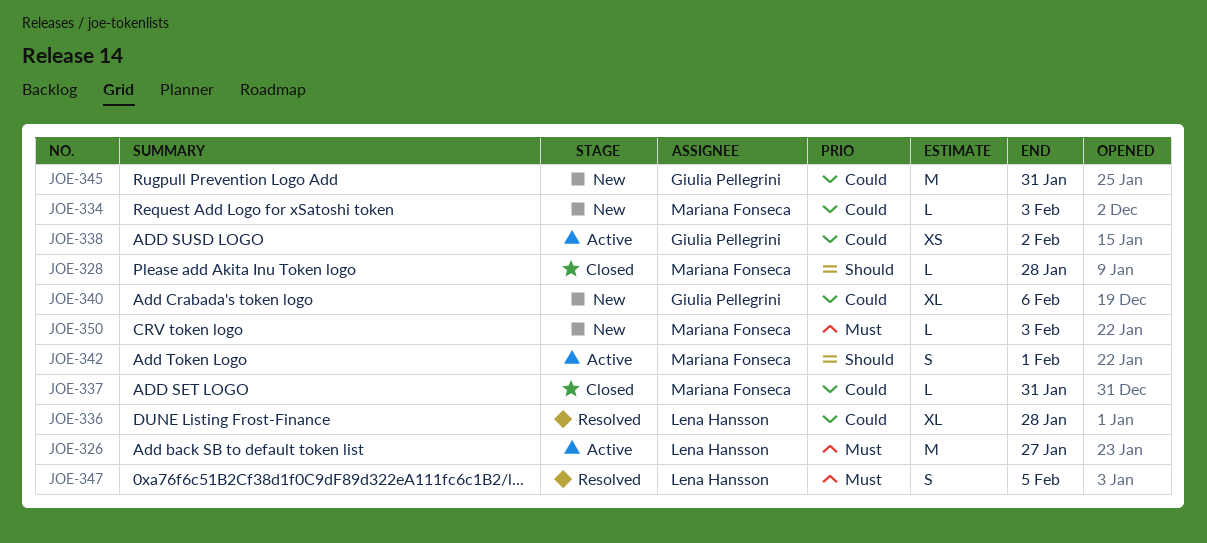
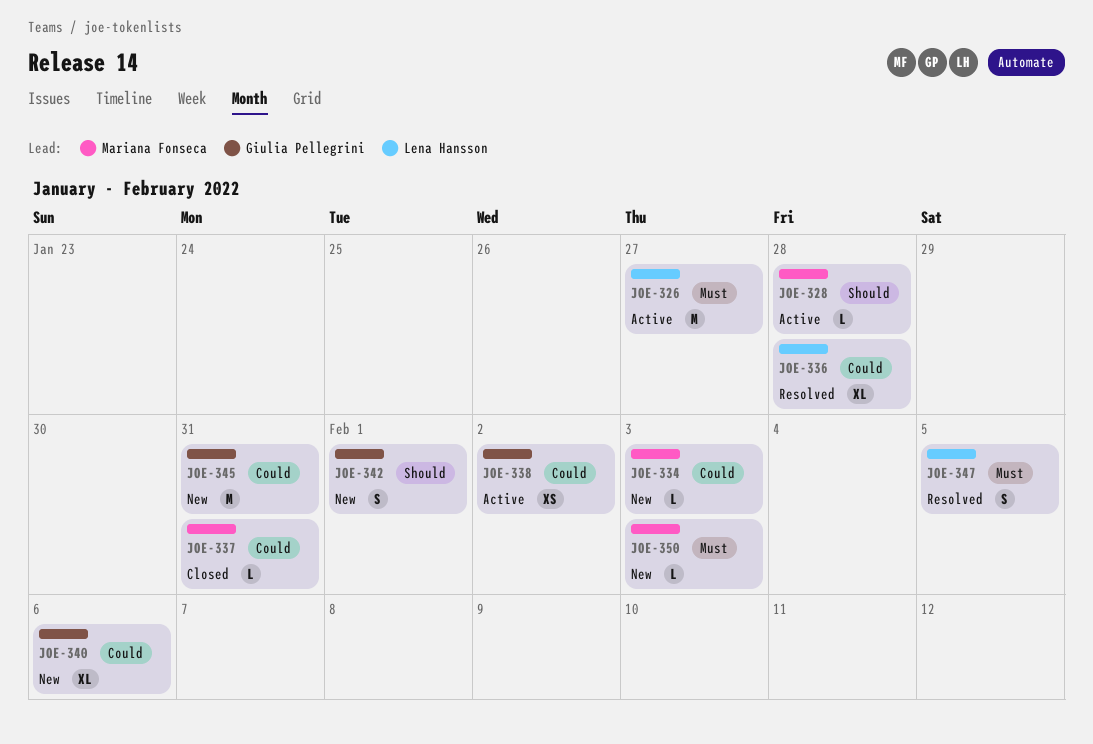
JOE-328, status: Closed -> Active
JOE-342, status: Active -> New
JOE-342, owner: Mariana Fonseca -> Giulia Pellegrini

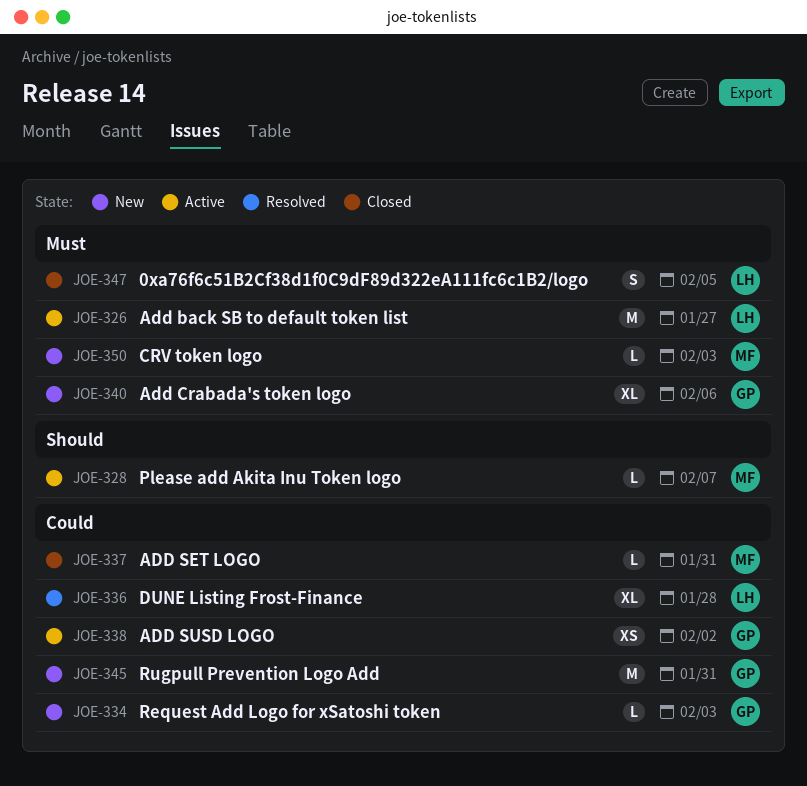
JOE-328, due: Jan 28 -> Feb 7
JOE-334, owner: Mariana Fonseca -> Giulia Pellegrini
JOE-340, priority: Could -> Must
JOE-342: present -> none
JOE-347, status: Resolved -> Closed

